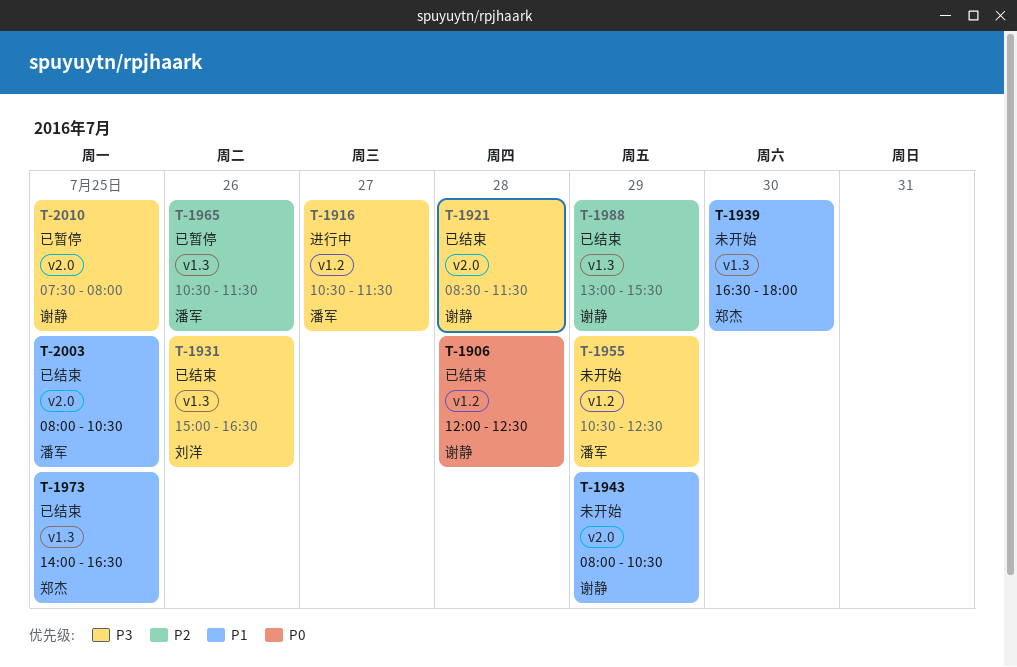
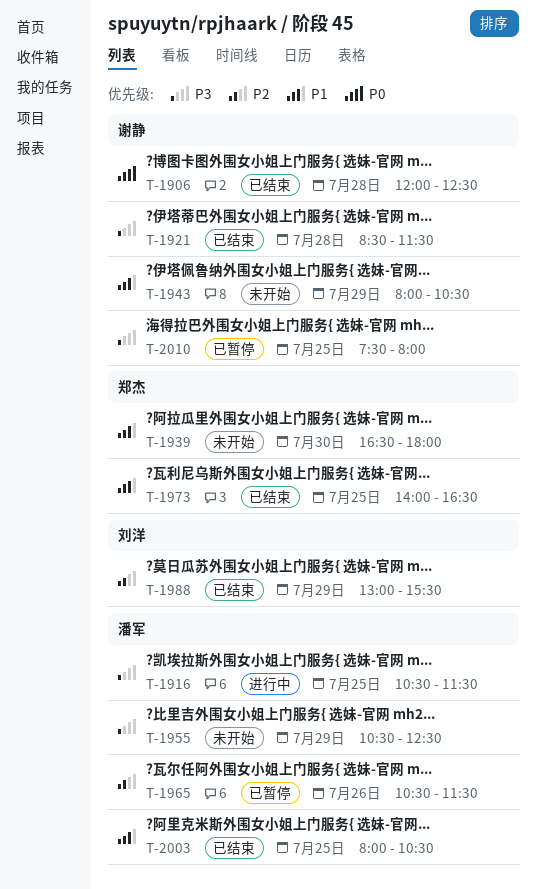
T-1916, day: Jul 27 -> Jul 25
T-1931: present -> none
T-1988, owner: 谢静 -> 刘洋

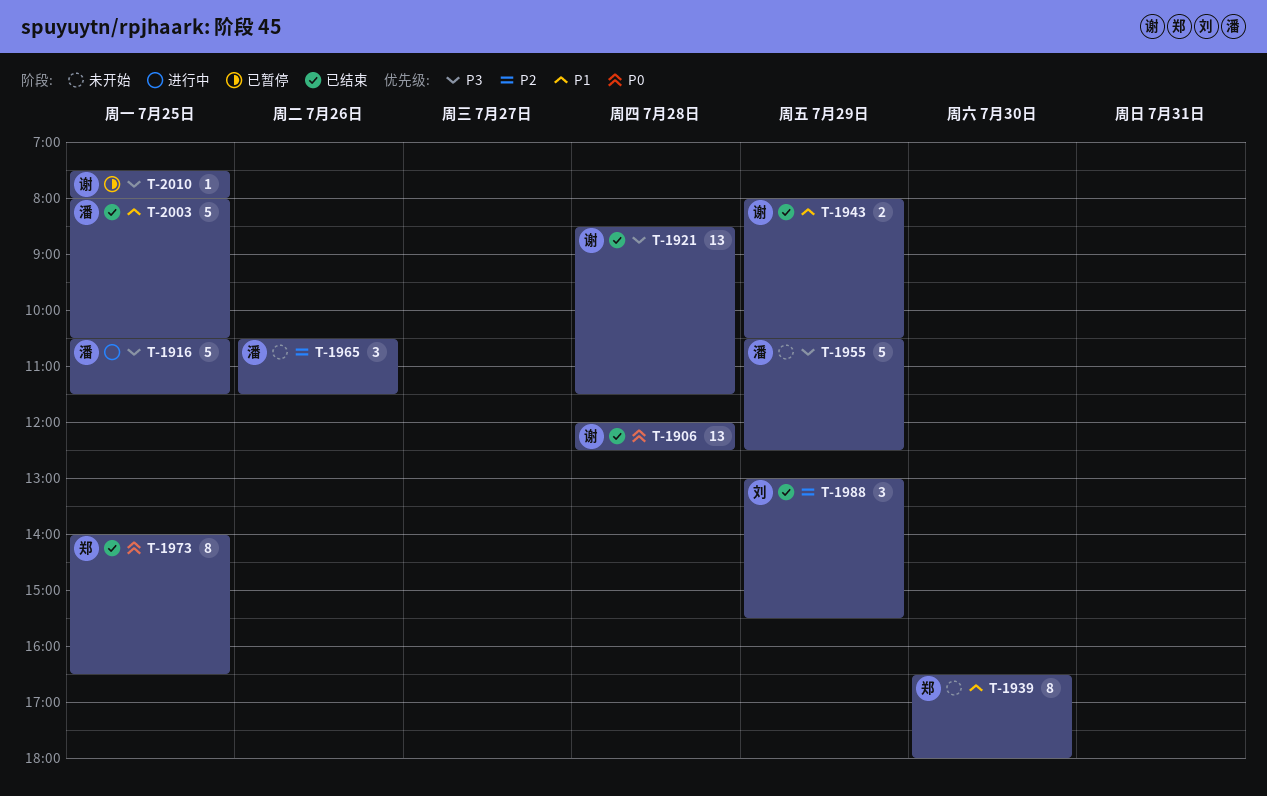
T-1943, status: 未开始 -> 已结束
T-1965, status: 已暂停 -> 未开始
T-1973, priority: P1 -> P0

